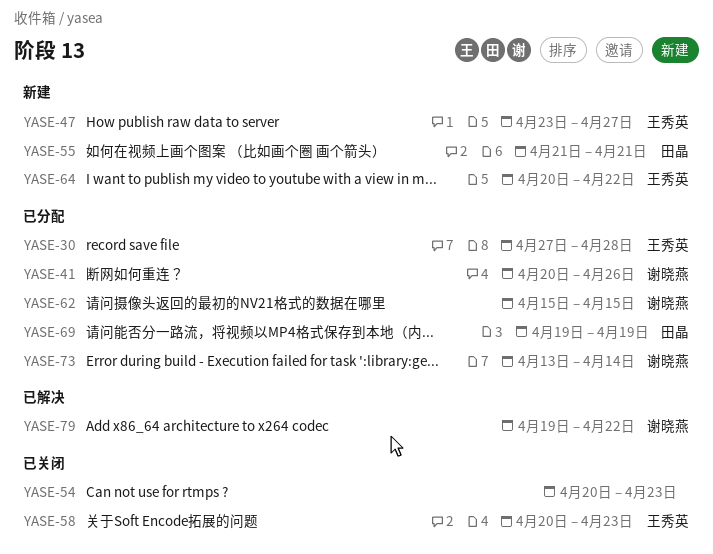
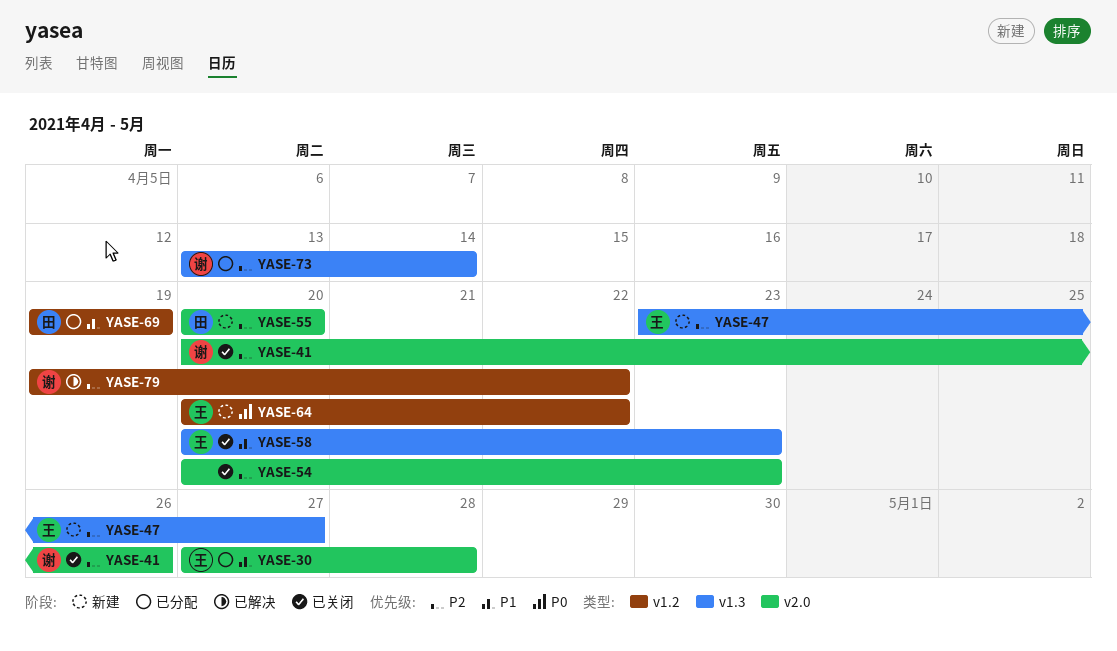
YASE-41, status: 已分配 -> 已关闭
YASE-55, start: Apr 21 -> Apr 20
YASE-55, due: Apr 21 -> Apr 20
YASE-62: present -> none

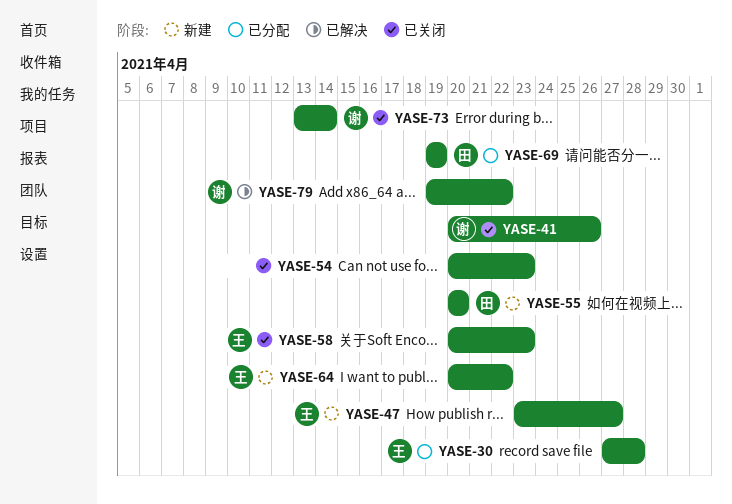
YASE-73, status: 已分配 -> 已关闭

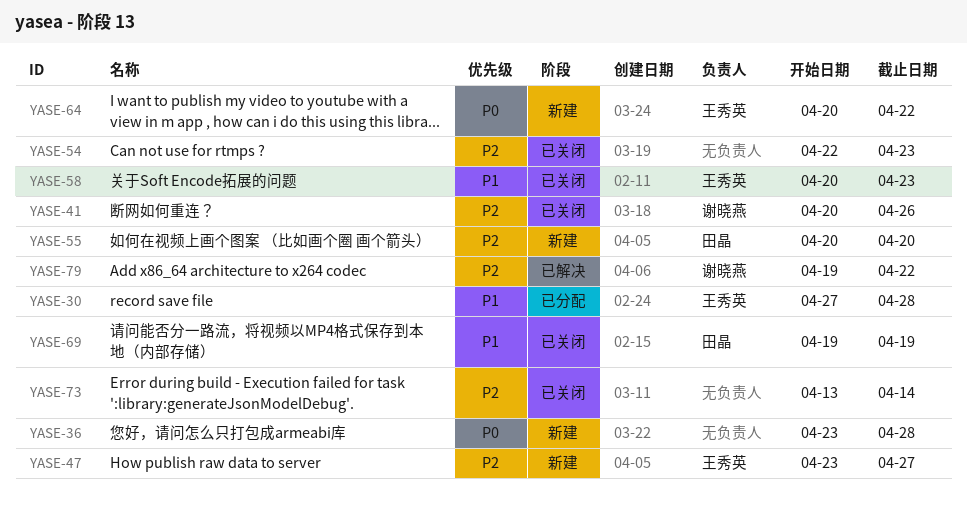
YASE-36: none -> present
YASE-54, start: Apr 20 -> Apr 22
YASE-69, status: 已分配 -> 已关闭
YASE-73, owner: 谢晓燕 -> none

